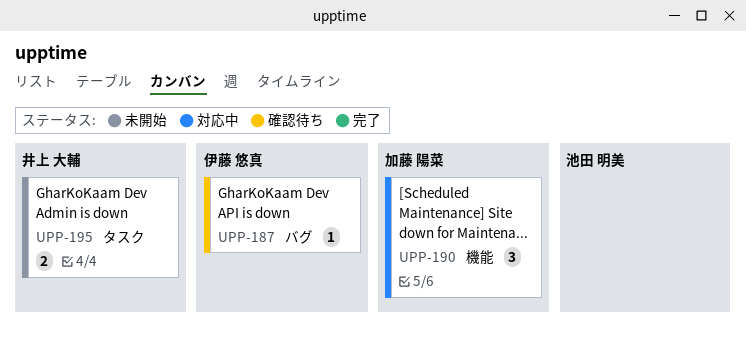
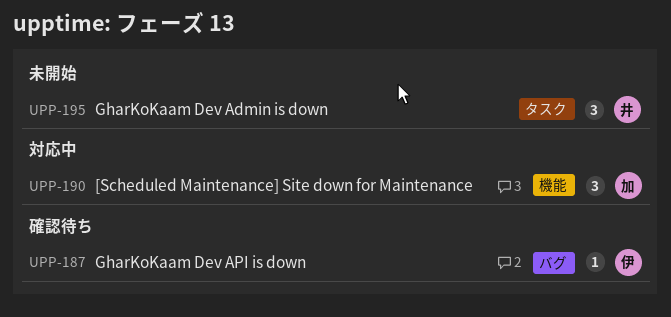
UPP-195, estimate: 2 -> 3

